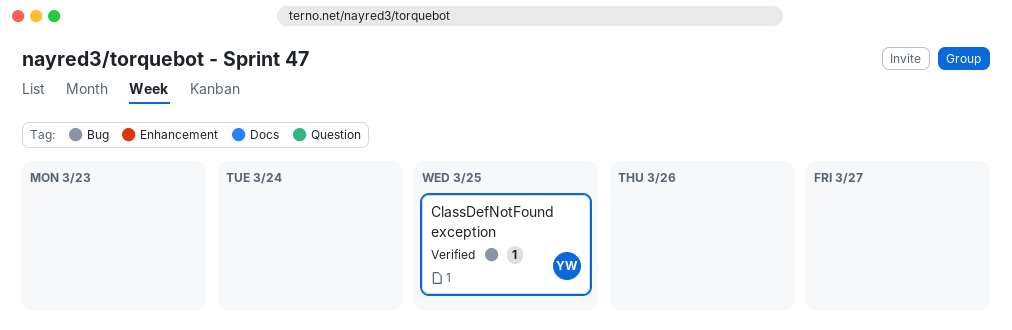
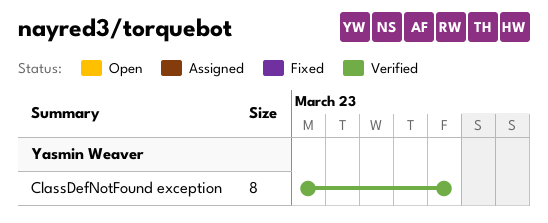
ClassDefNotFound exception, estimate: 1 -> 8
ClassDefNotFound exception, due: Mar 25 -> Mar 27

